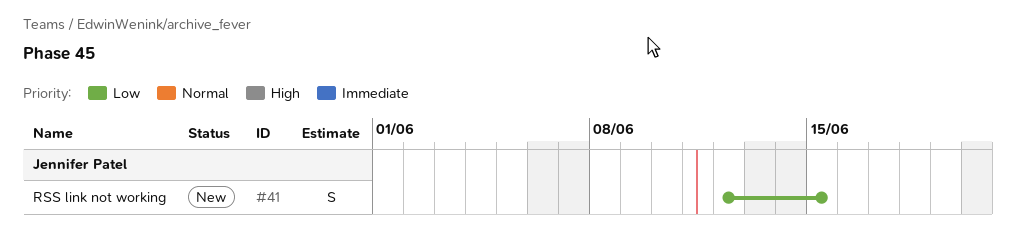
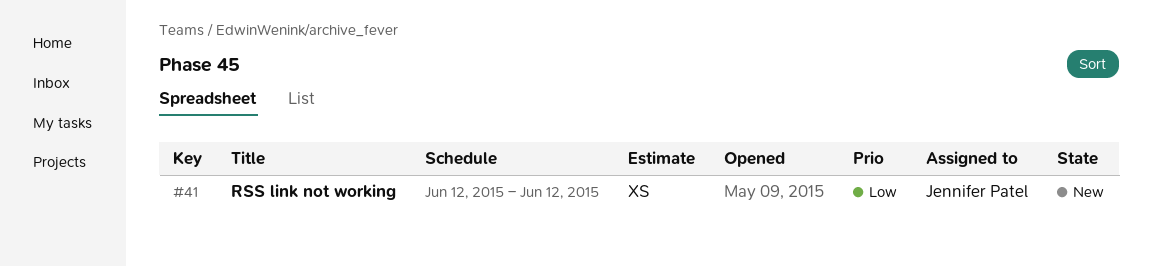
#41, estimate: S -> XS
#41, due: Jun 15 -> Jun 12

